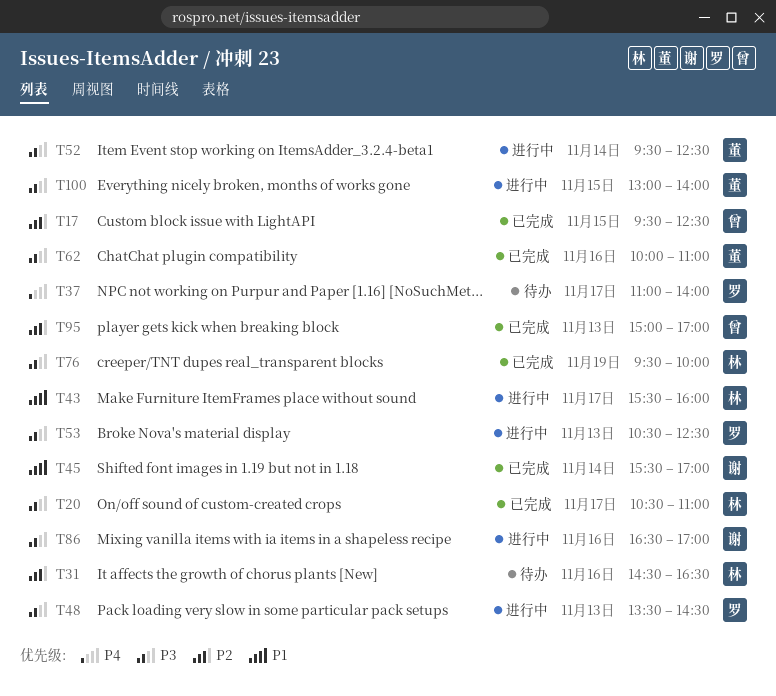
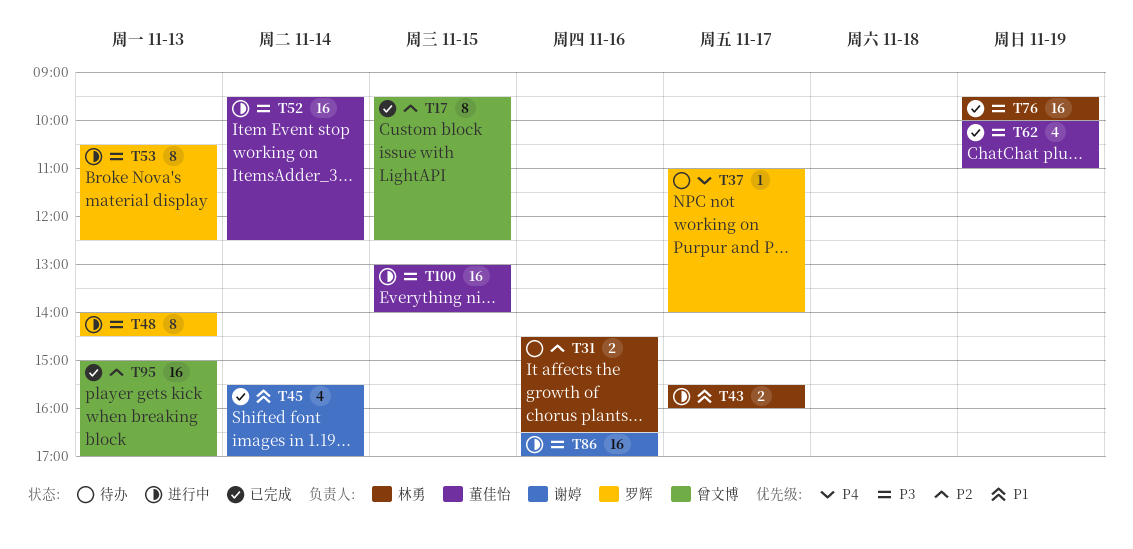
T20: present -> none
T48, begins: 13:30 -> 14:00
T62, day: Nov 16 -> Nov 19

